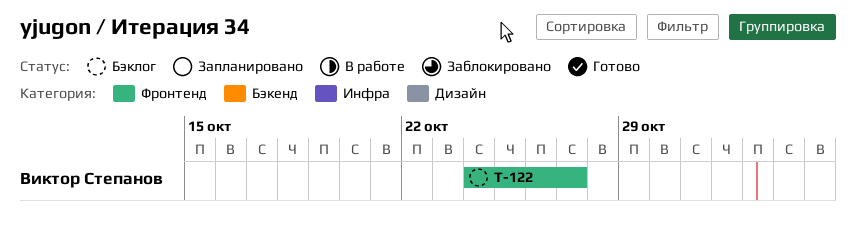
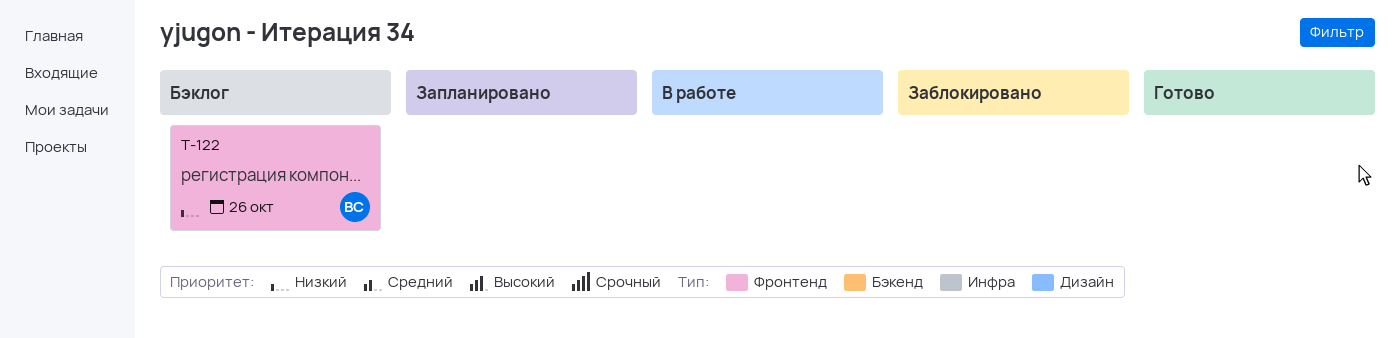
T-122, due: Oct 27 -> Oct 26

